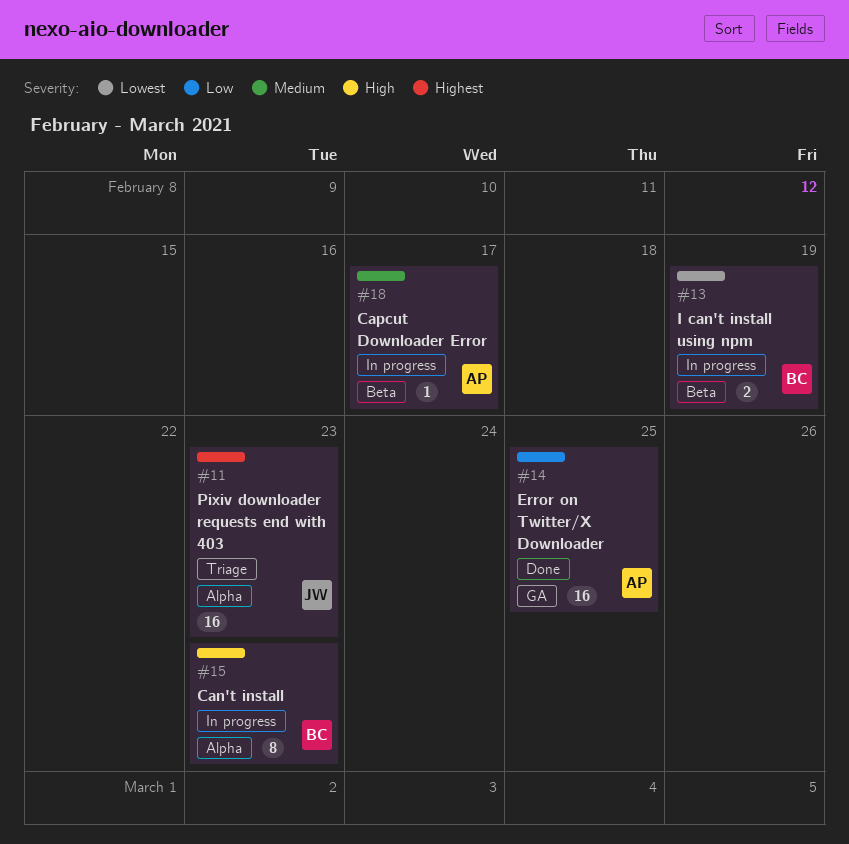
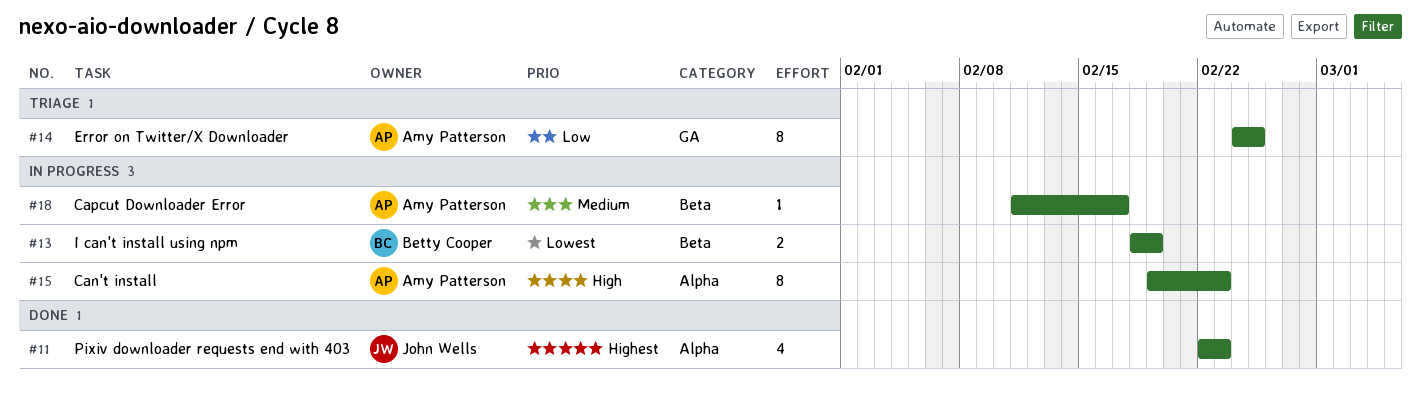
#11, status: Triage -> Done
#11, estimate: 16 -> 4
#14, status: Done -> Triage
#14, estimate: 16 -> 8
#15, owner: Betty Cooper -> Amy Patterson

